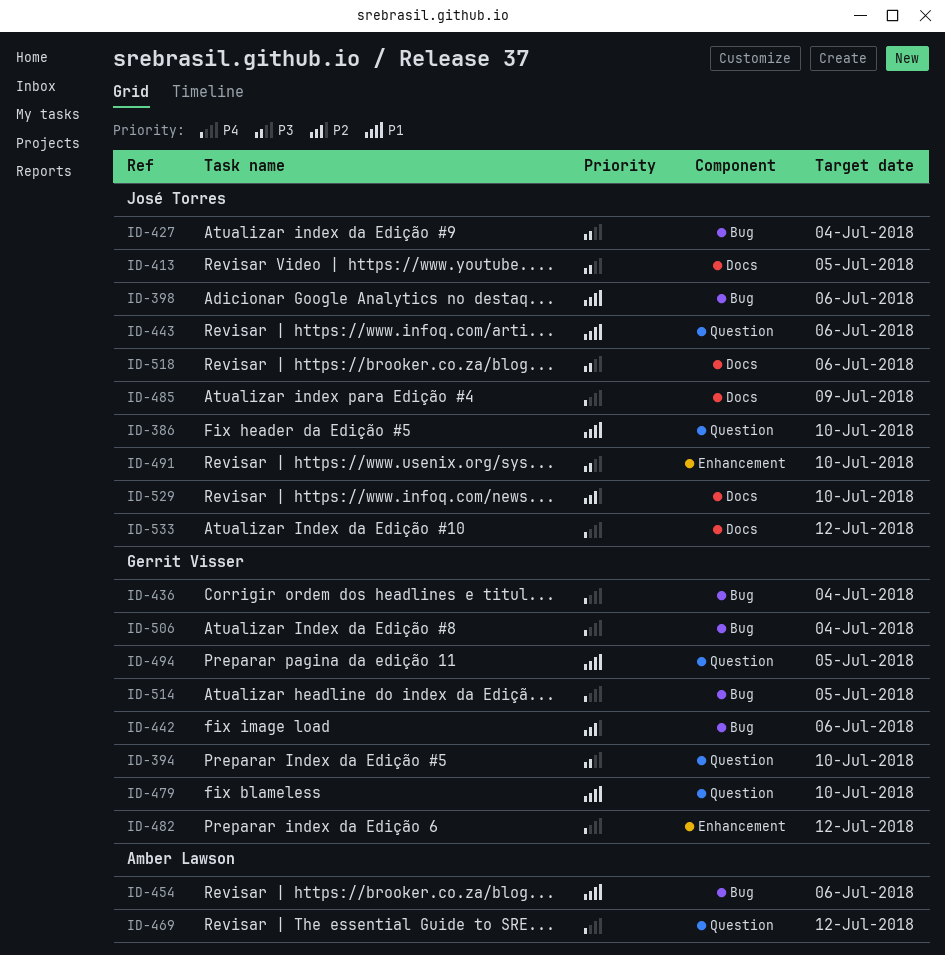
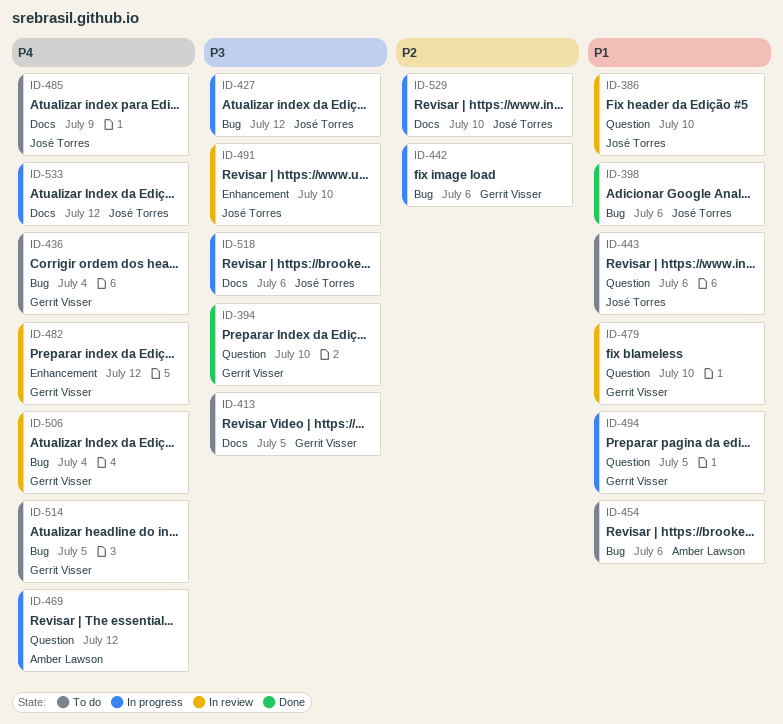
ID-413, owner: José Torres -> Gerrit Visser
ID-427, due: Jul 4 -> Jul 12

